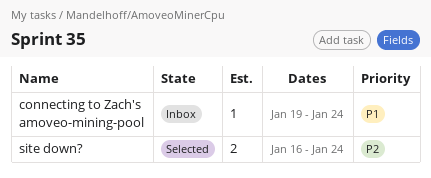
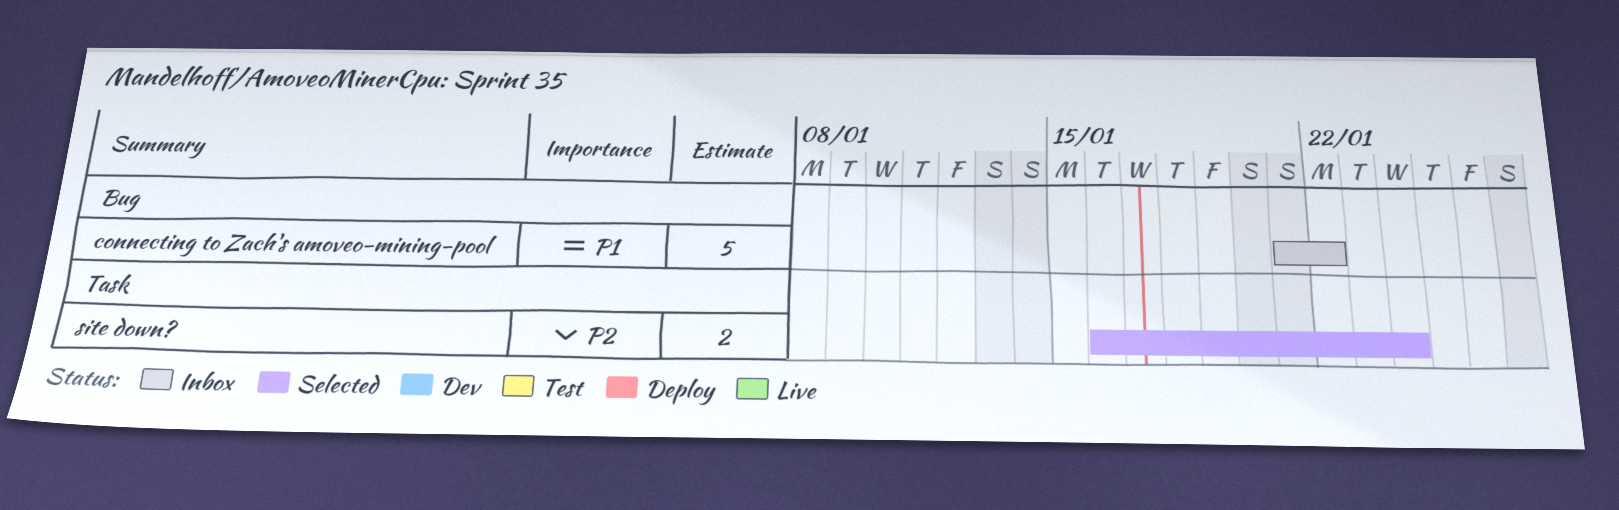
connecting to Zach's amoveo-mining-pool, estimate: 1 -> 5
connecting to Zach's amoveo-mining-pool, start: Jan 19 -> Jan 21
connecting to Zach's amoveo-mining-pool, due: Jan 24 -> Jan 22

